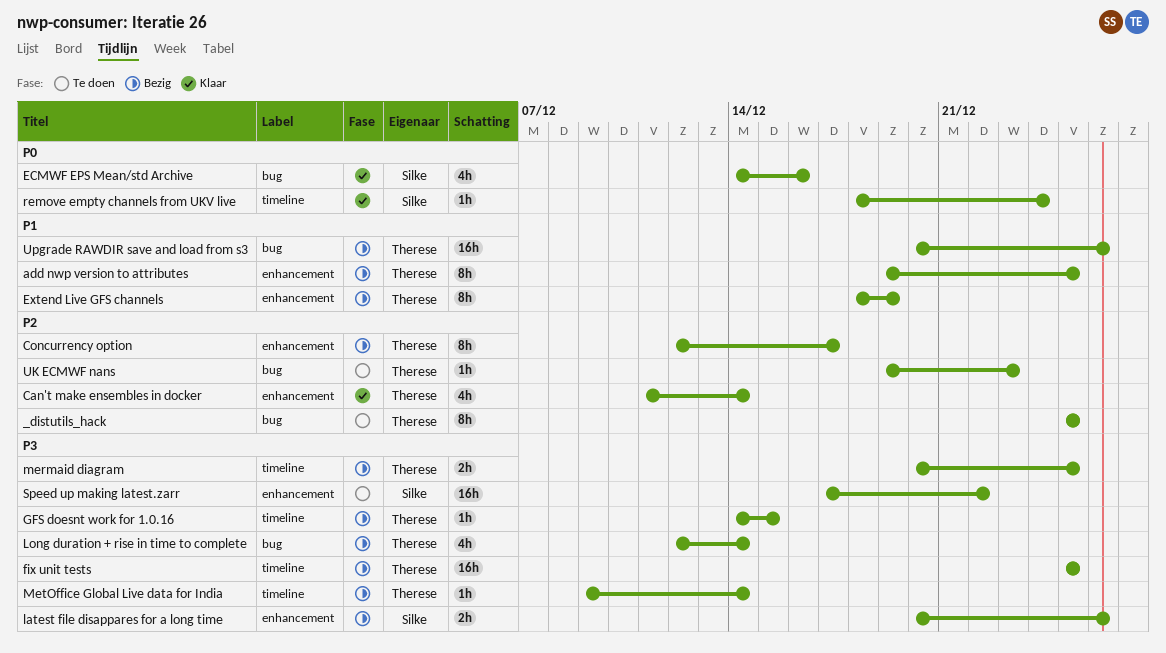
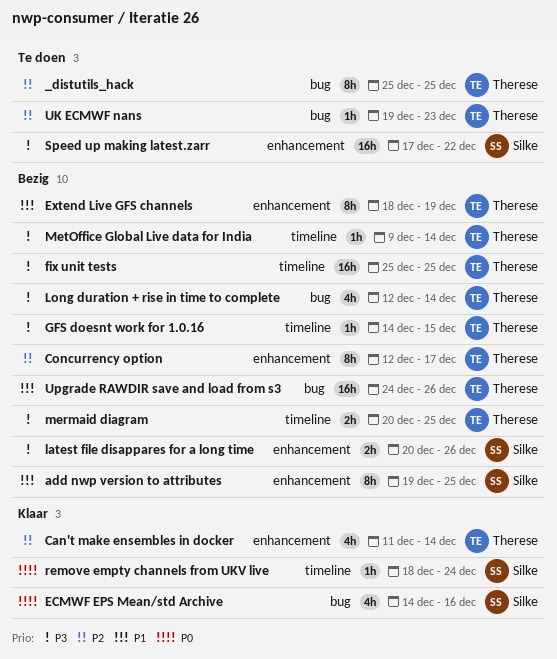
add nwp version to attributes, owner: Therese -> Silke
Upgrade RAWDIR save and load from s3, start: Dec 20 -> Dec 24

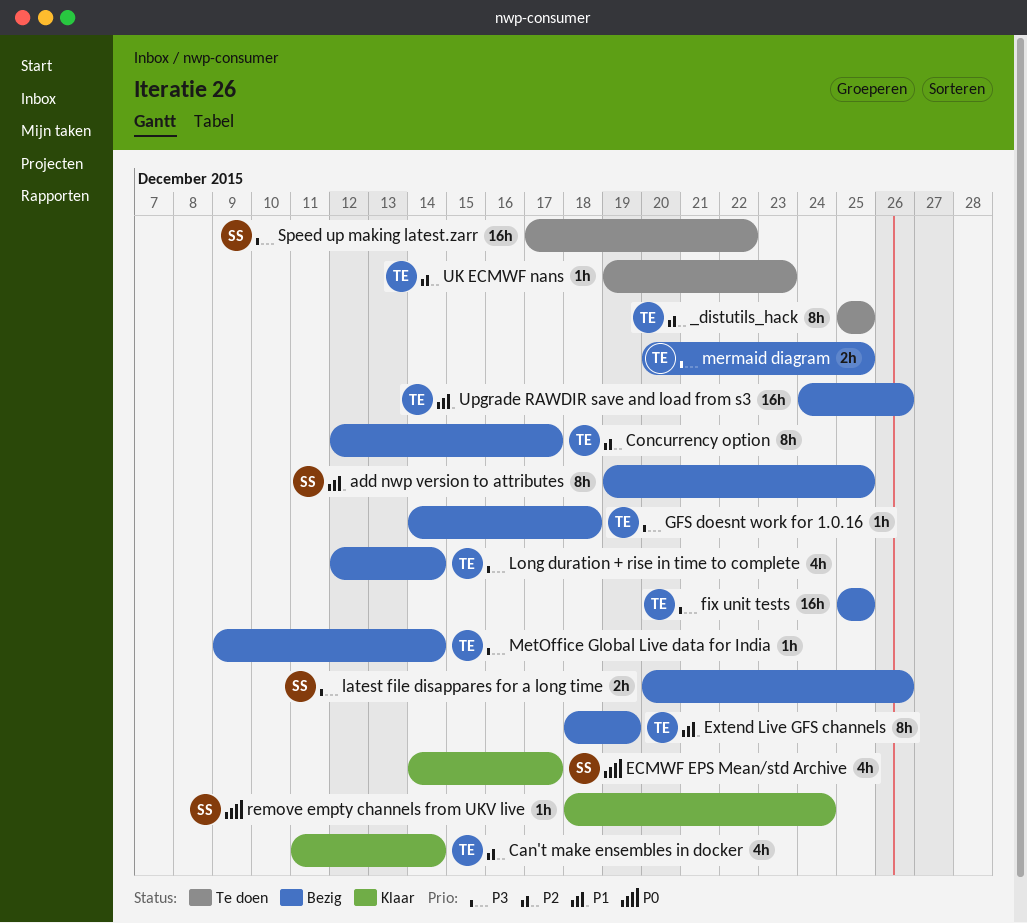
ECMWF EPS Mean/std Archive, due: Dec 16 -> Dec 17
GFS doesnt work for 1.0.16, due: Dec 15 -> Dec 18

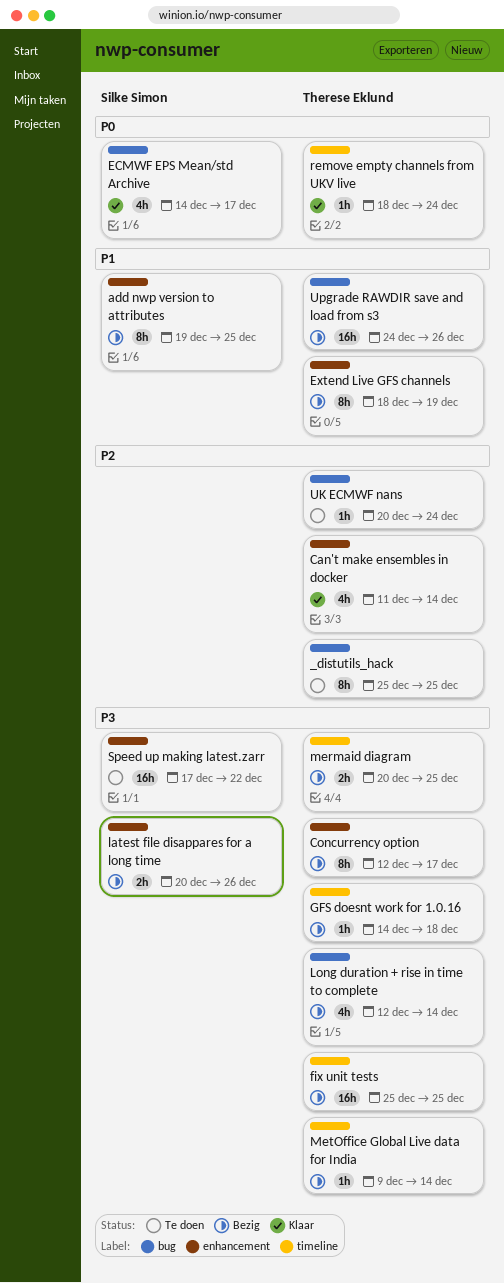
Concurrency option, priority: P2 -> P3
remove empty channels from UKV live, owner: Silke Simon -> Therese Eklund
UK ECMWF nans, start: Dec 19 -> Dec 20
UK ECMWF nans, due: Dec 23 -> Dec 24

